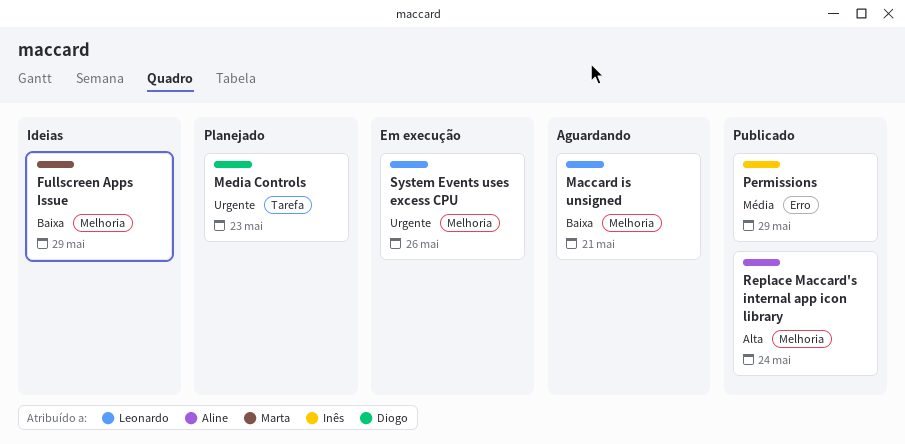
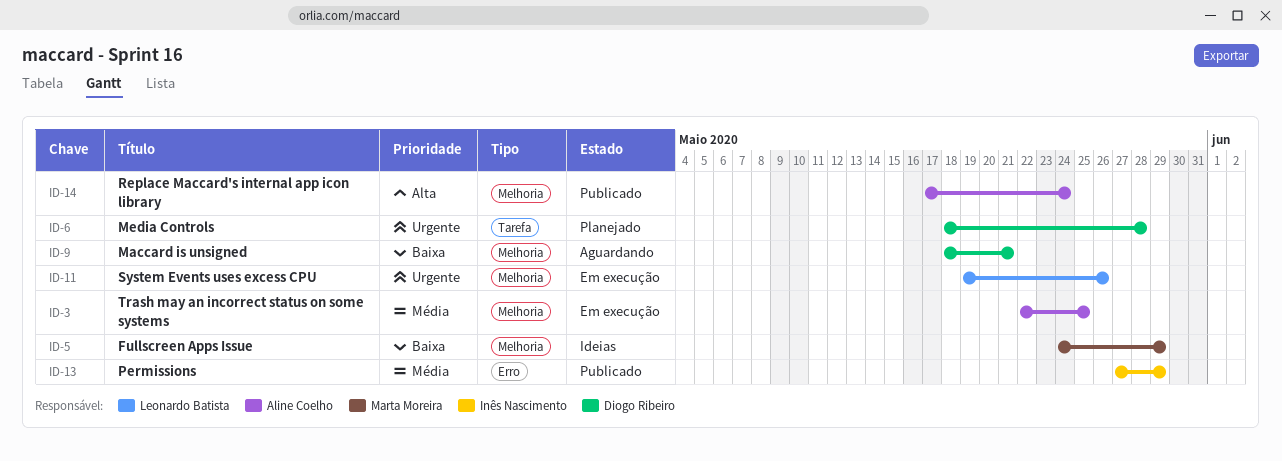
Maccard is unsigned, owner: Leonardo Batista -> Diogo Ribeiro
Media Controls, due: May 23 -> May 28
Trash may an incorrect status on some systems: none -> present

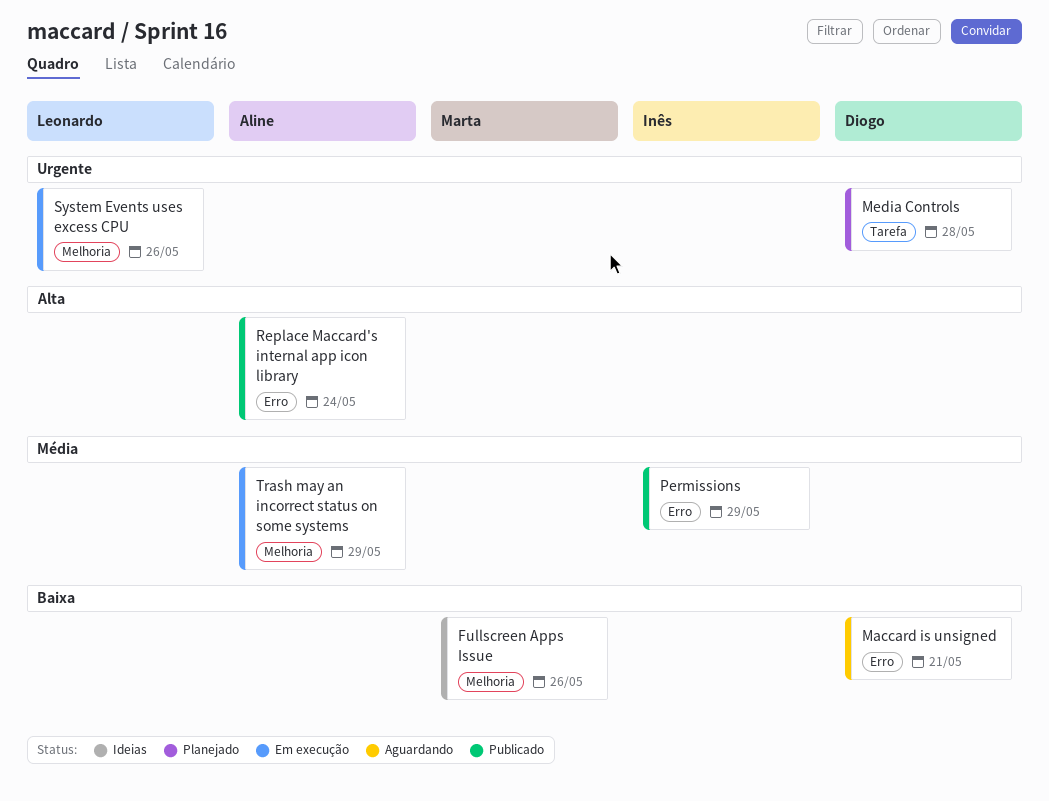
Fullscreen Apps Issue, due: May 29 -> May 26
Maccard is unsigned, label: Melhoria -> Erro
Replace Maccard's internal app icon library, label: Melhoria -> Erro
Trash may an incorrect status on some systems, due: May 25 -> May 29

